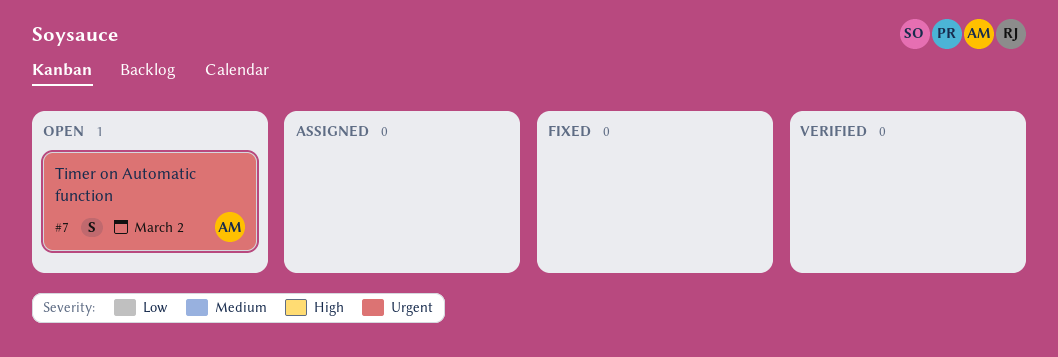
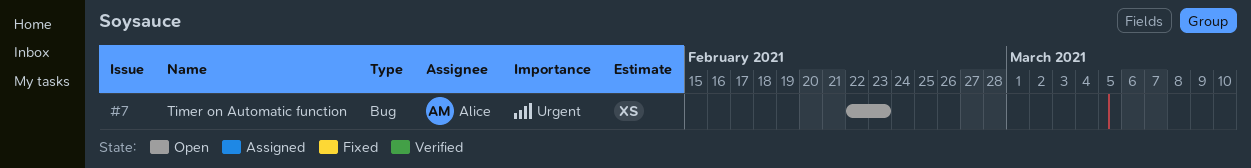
#7, estimate: S -> XS
#7, due: Mar 2 -> Feb 23

